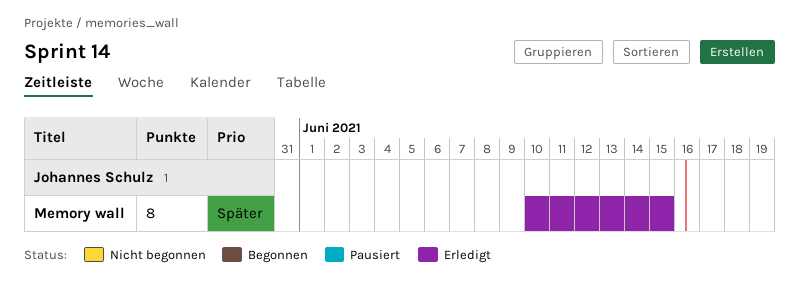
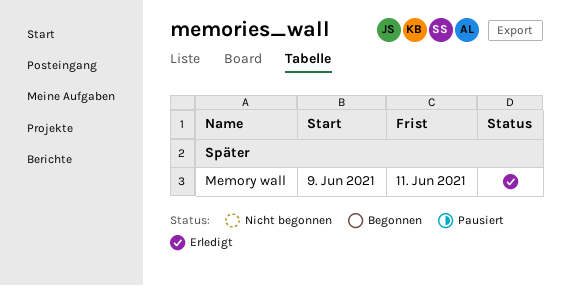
Memory wall, start: Jun 10 -> Jun 9
Memory wall, due: Jun 15 -> Jun 11

